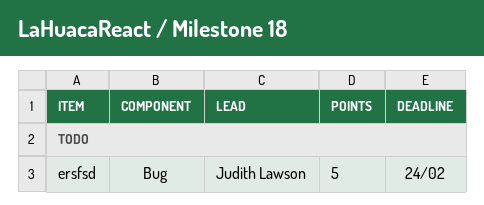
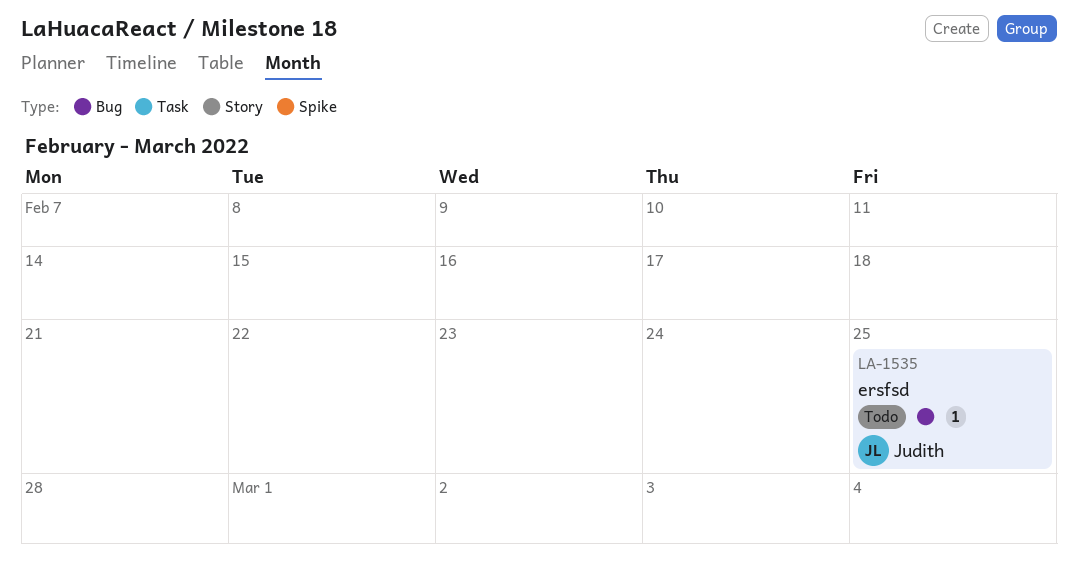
ersfsd, estimate: 5 -> 1
ersfsd, due: Feb 24 -> Feb 25

